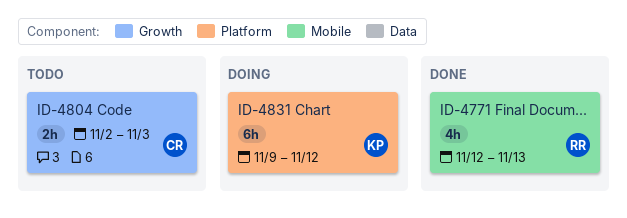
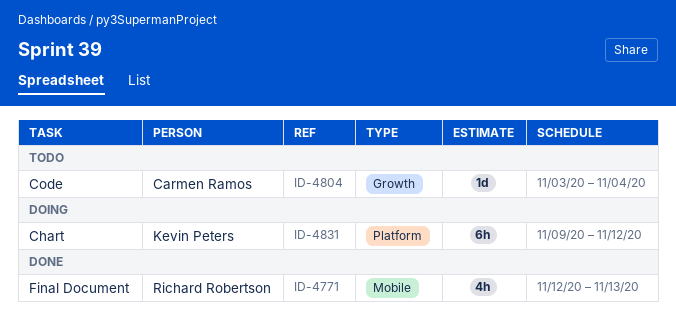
ID-4804, estimate: 2h -> 1d
ID-4804, start: Nov 2 -> Nov 3
ID-4804, due: Nov 3 -> Nov 4

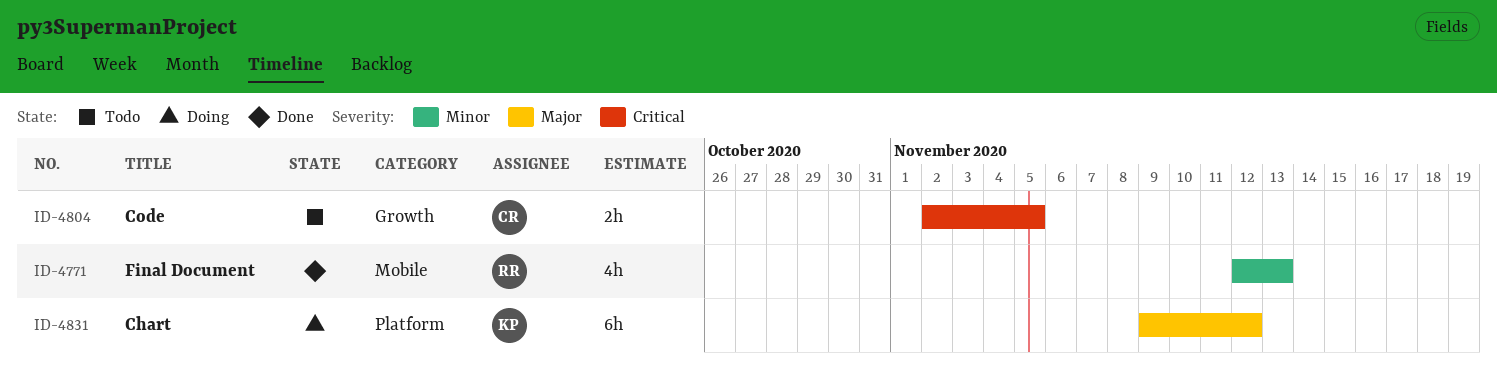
ID-4804, estimate: 1d -> 2h
ID-4804, start: Nov 3 -> Nov 2
ID-4804, due: Nov 4 -> Nov 5

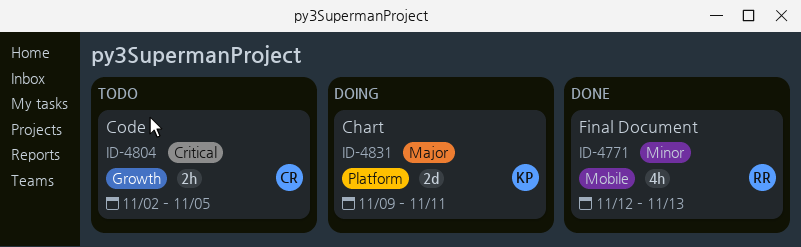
ID-4831, estimate: 6h -> 2d
ID-4831, due: Nov 12 -> Nov 11

